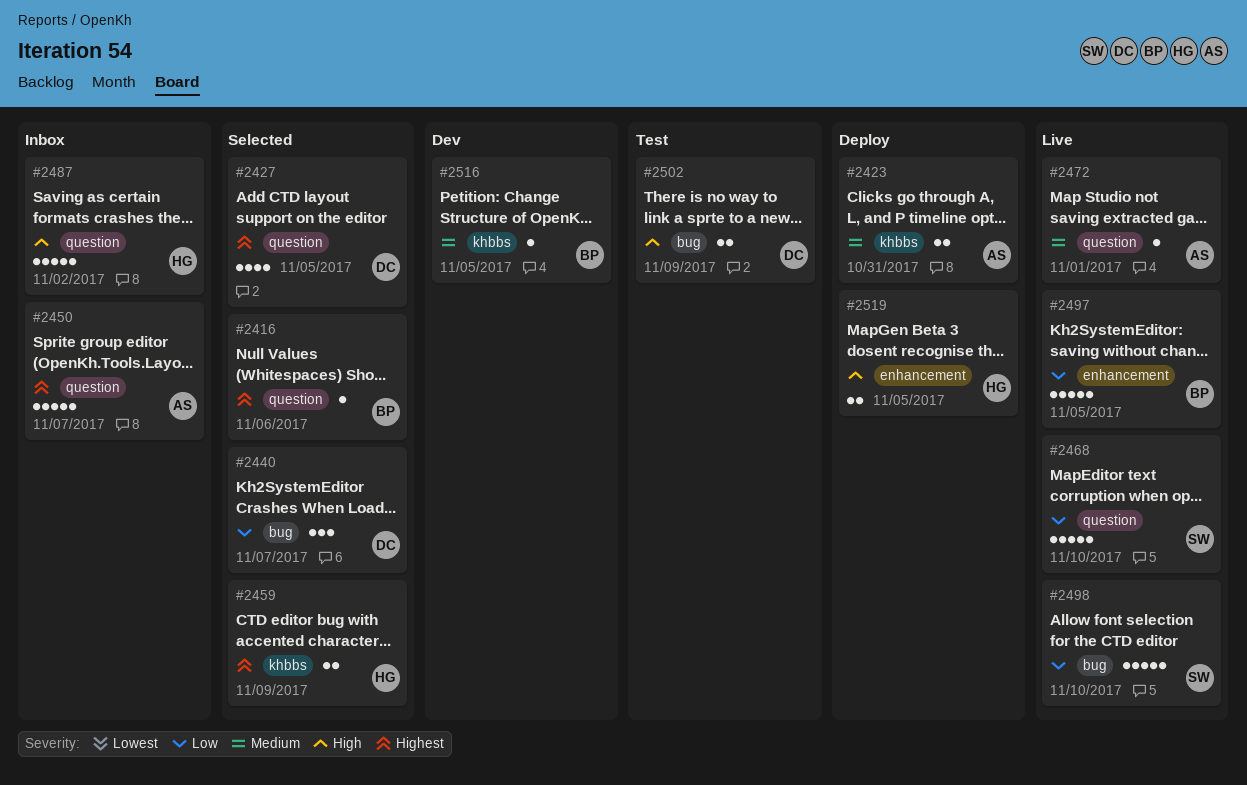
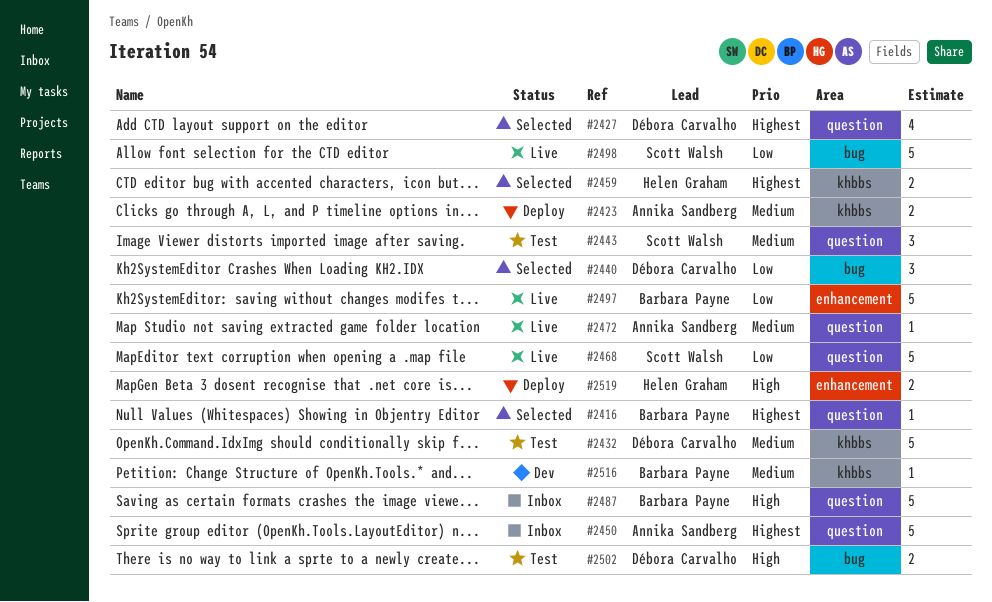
#2432: none -> present
#2443: none -> present
#2487, owner: Helen Graham -> Barbara Payne

